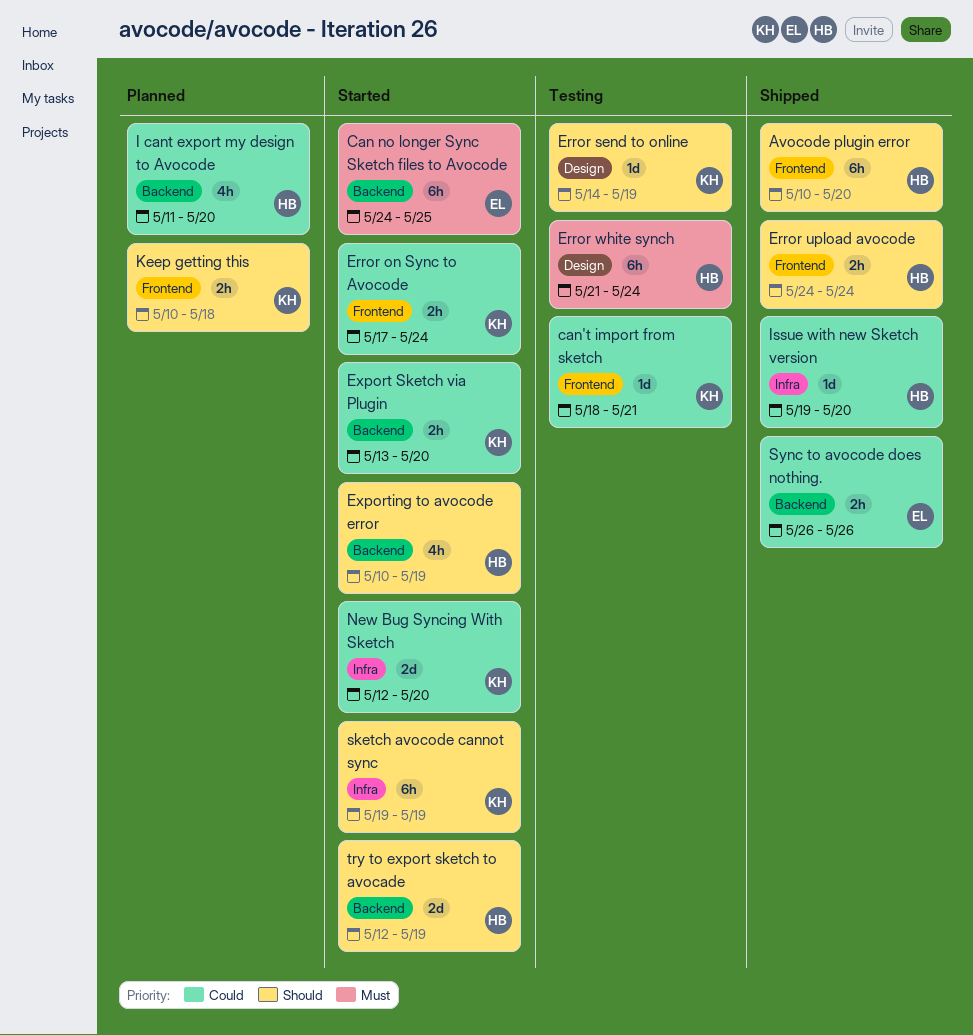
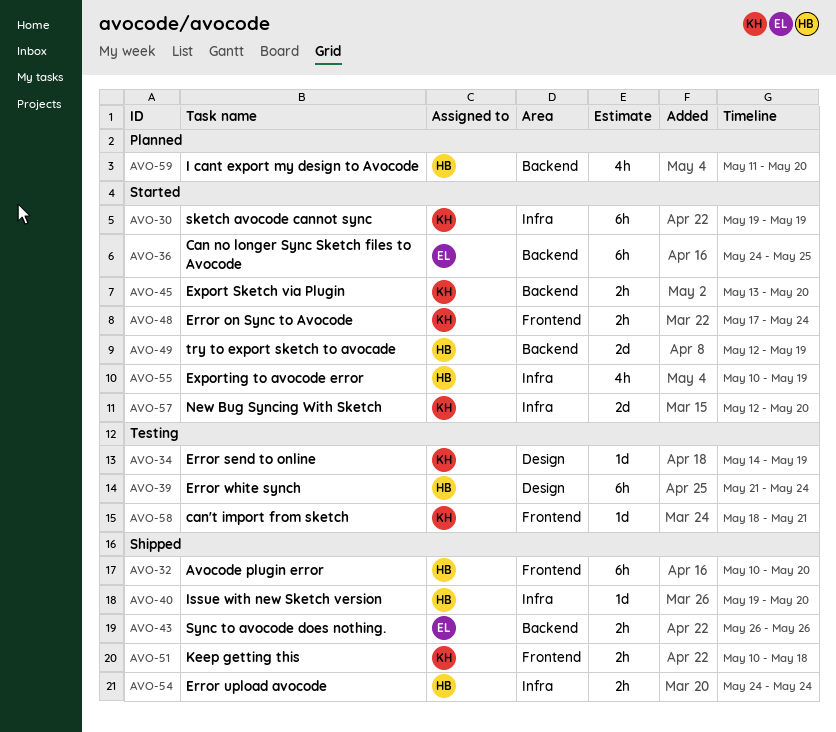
Error upload avocode, label: Frontend -> Infra
Exporting to avocode error, label: Backend -> Infra
Keep getting this, status: Planned -> Shipped

